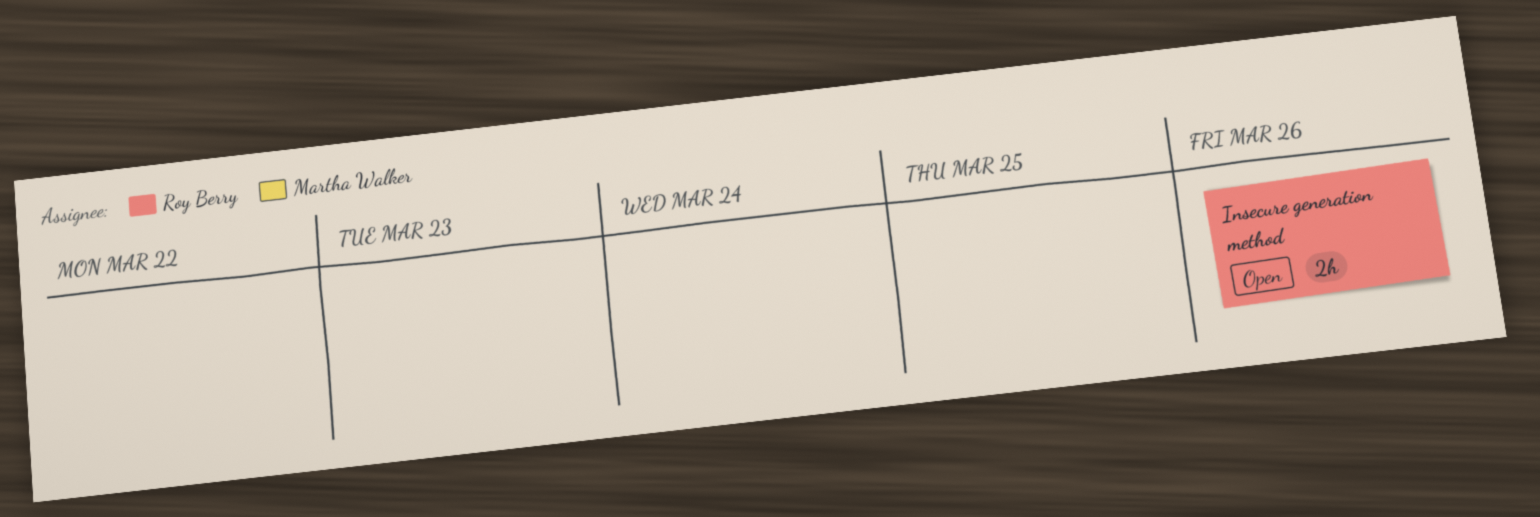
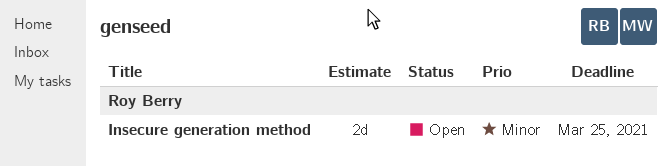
Insecure generation method, estimate: 2h -> 2d
Insecure generation method, due: Mar 26 -> Mar 25

